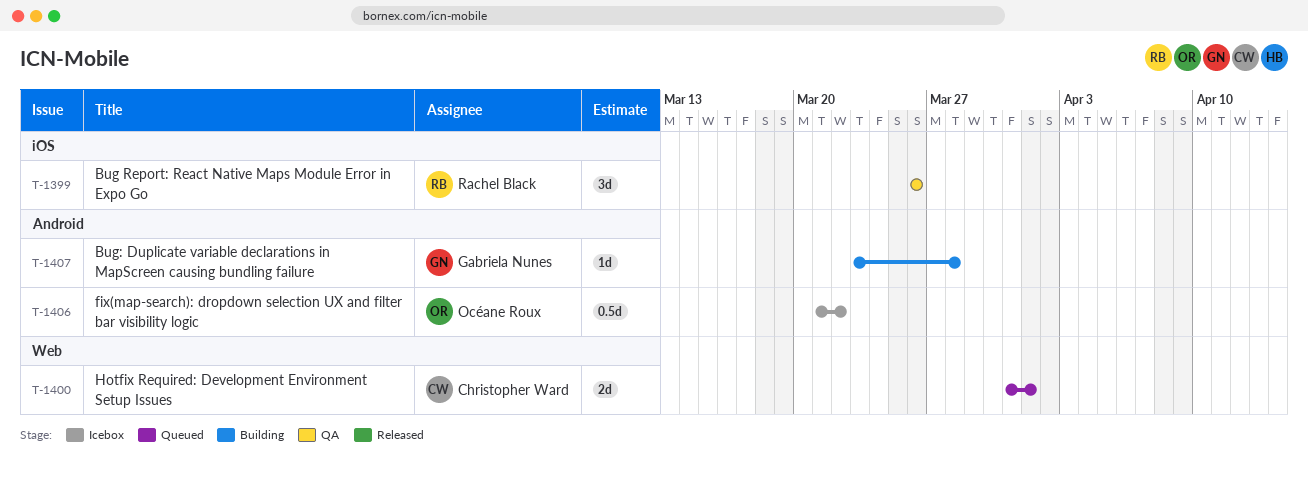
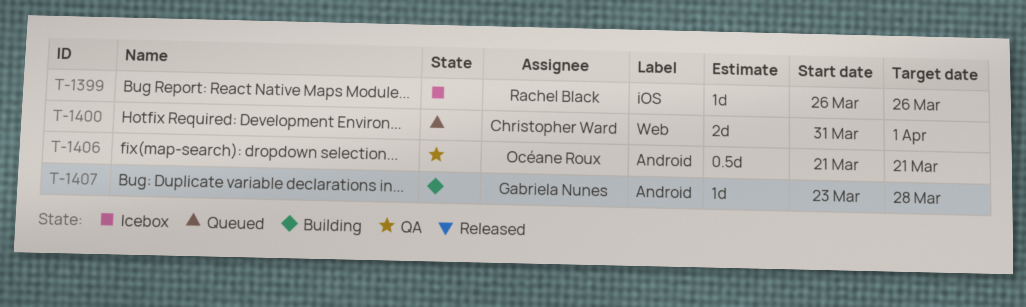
T-1399, status: QA -> Icebox
T-1399, estimate: 3d -> 1d
T-1406, status: Icebox -> QA
T-1406, due: Mar 22 -> Mar 21

